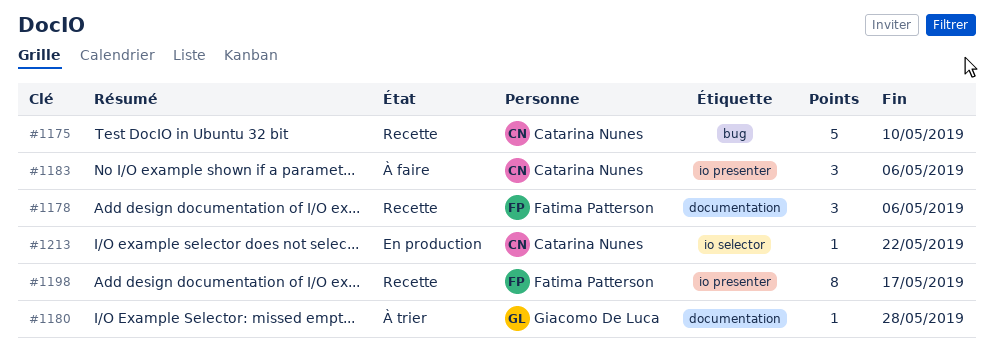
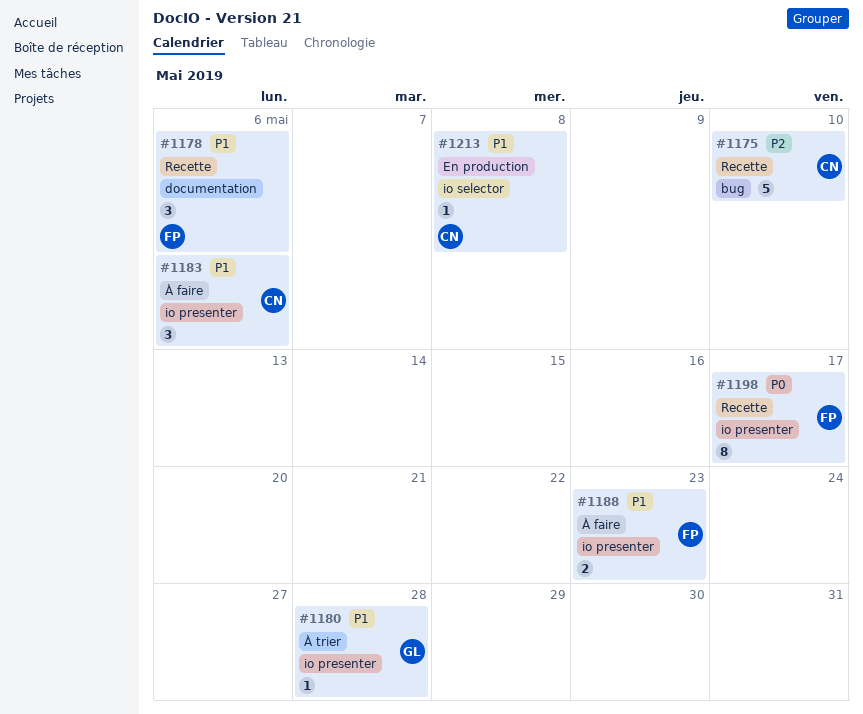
#1180, label: documentation -> io presenter
#1188: none -> present
#1213, due: May 22 -> May 8

